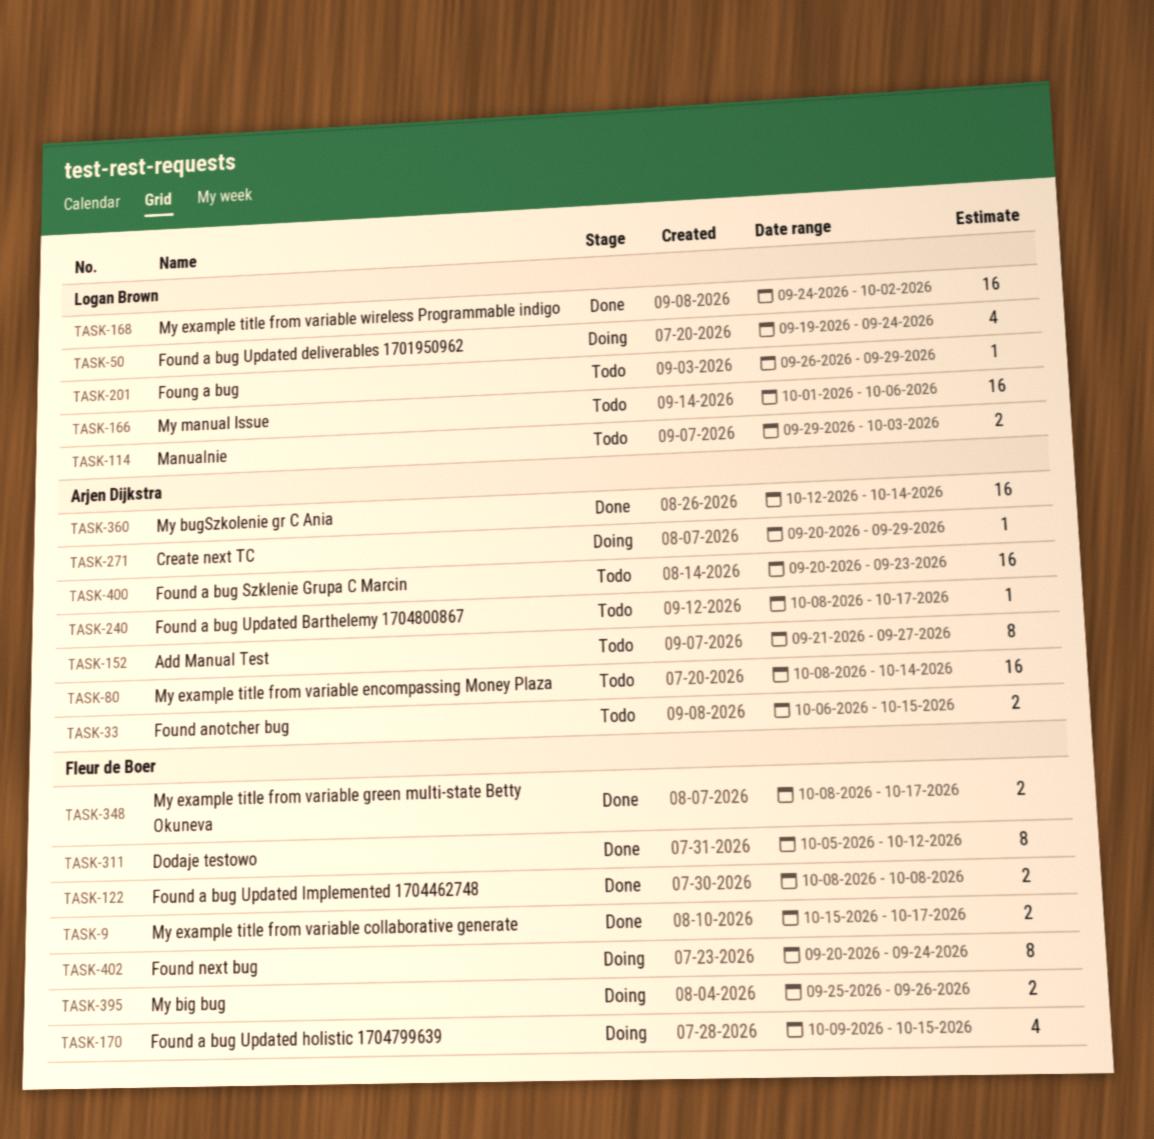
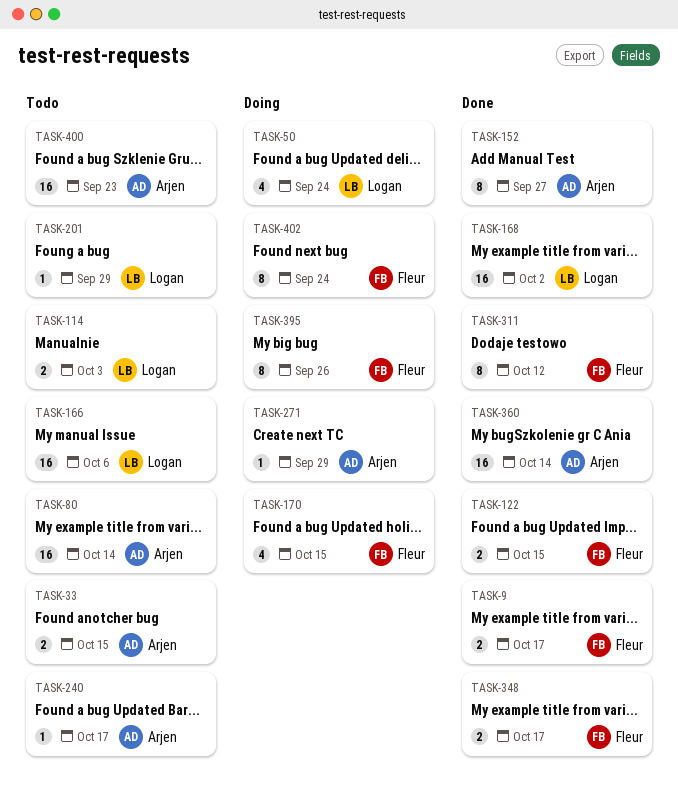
TASK-122, due: Oct 8 -> Oct 15
TASK-152, status: Todo -> Done
TASK-395, estimate: 2 -> 8

